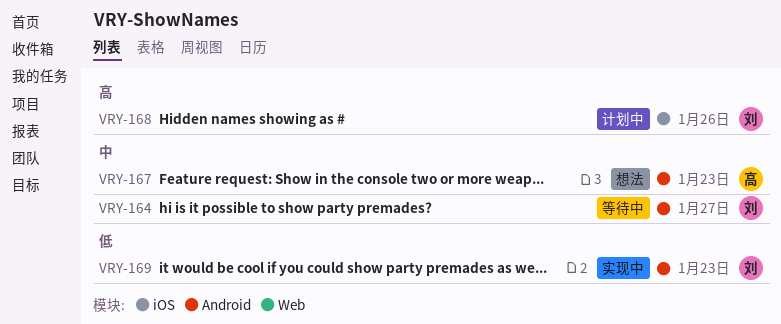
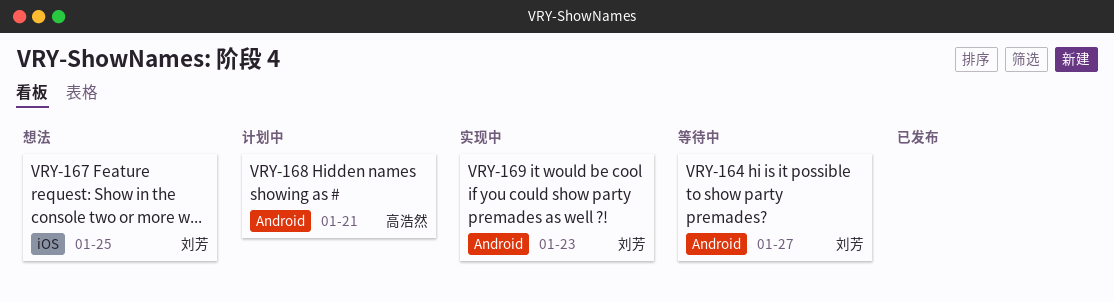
VRY-167, owner: 高浩然 -> 刘芳
VRY-167, label: Android -> iOS
VRY-167, due: Jan 23 -> Jan 25
VRY-168, owner: 刘芳 -> 高浩然
VRY-168, label: iOS -> Android
VRY-168, due: Jan 26 -> Jan 21

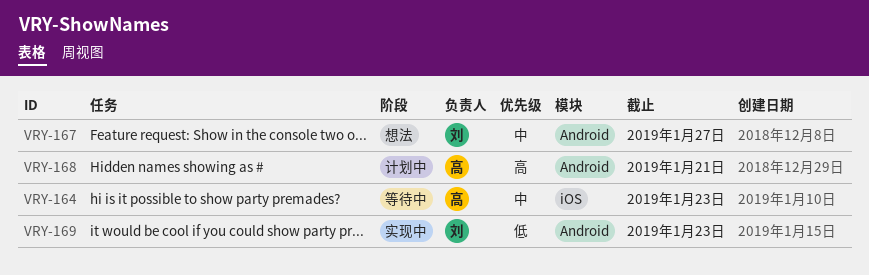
VRY-164, owner: 刘芳 -> 高浩然
VRY-164, label: Android -> iOS
VRY-164, due: Jan 27 -> Jan 23
VRY-167, label: iOS -> Android
VRY-167, due: Jan 25 -> Jan 27

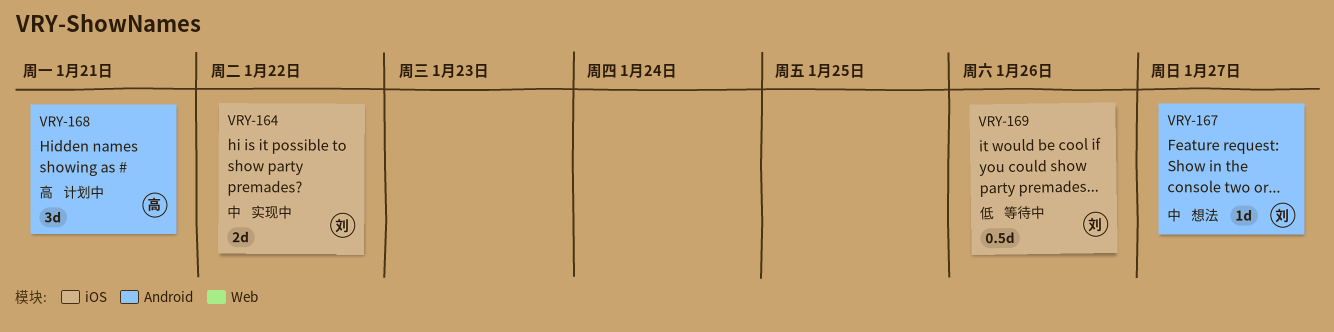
VRY-164, status: 等待中 -> 实现中
VRY-164, owner: 高 -> 刘
VRY-164, due: Jan 23 -> Jan 22
VRY-169, status: 实现中 -> 等待中
VRY-169, label: Android -> iOS
VRY-169, due: Jan 23 -> Jan 26

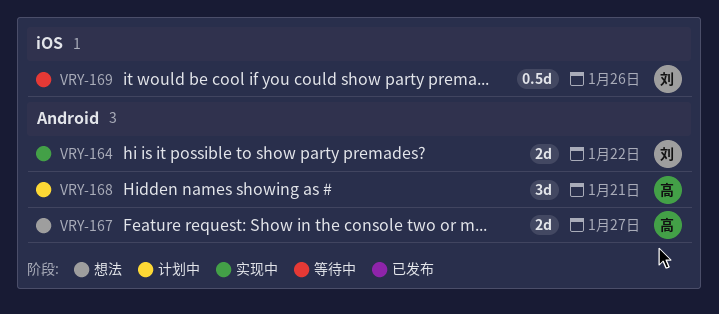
VRY-164, label: iOS -> Android
VRY-167, owner: 刘 -> 高
VRY-167, estimate: 1d -> 2d

